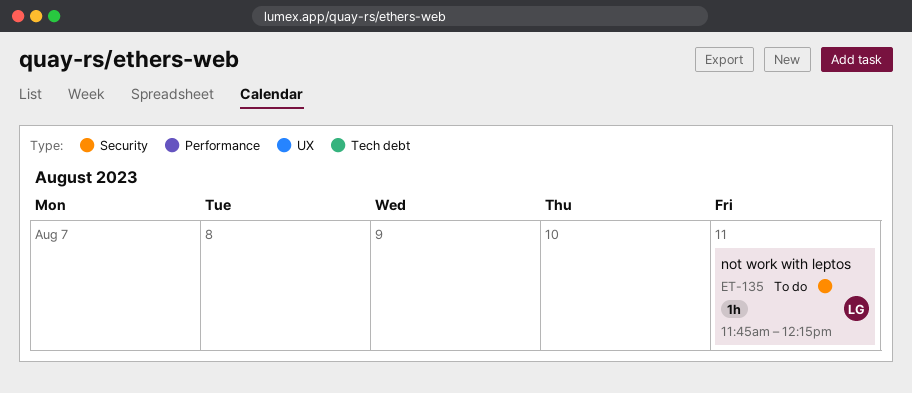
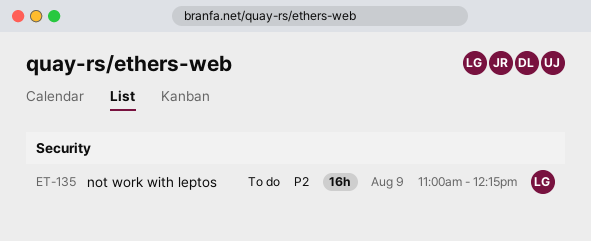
ET-135, estimate: 1h -> 16h
ET-135, day: Aug 11 -> Aug 9
ET-135, begins: 11:45 -> 11:00

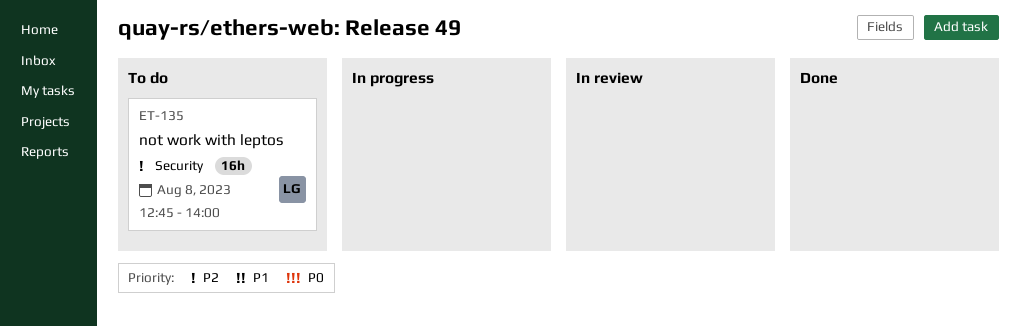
ET-135, day: Aug 9 -> Aug 8
ET-135, begins: 11:00 -> 12:45
ET-135, ends: 12:15 -> 14:00

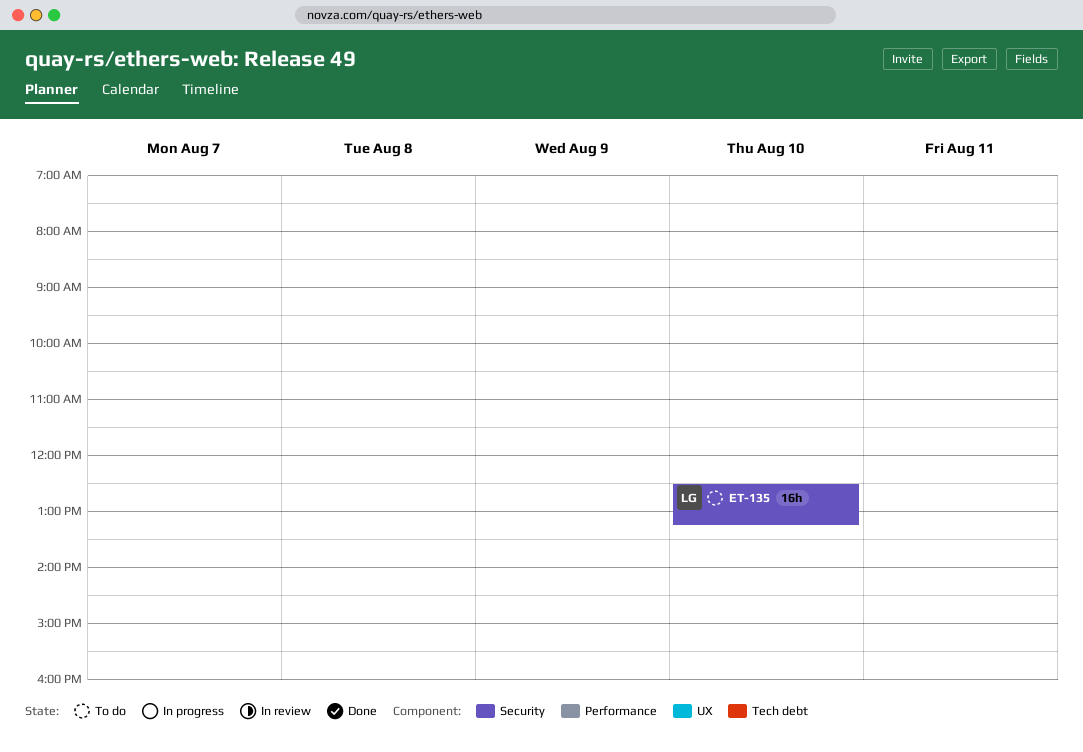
ET-135, day: Aug 8 -> Aug 10
ET-135, begins: 12:45 -> 12:30
ET-135, ends: 14:00 -> 13:15

